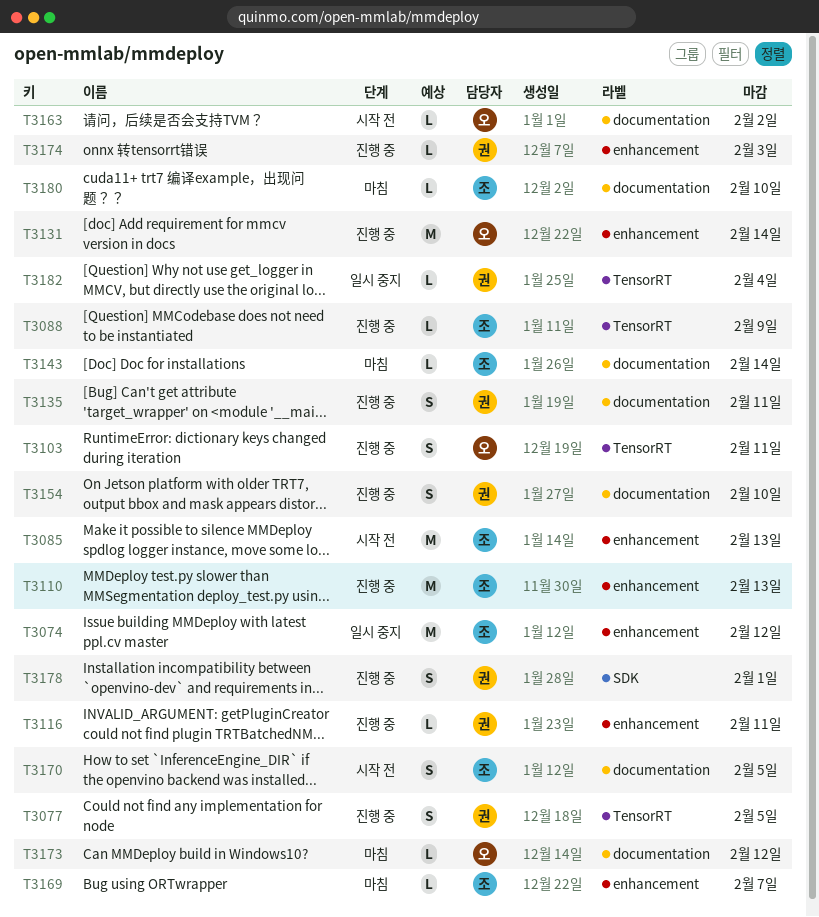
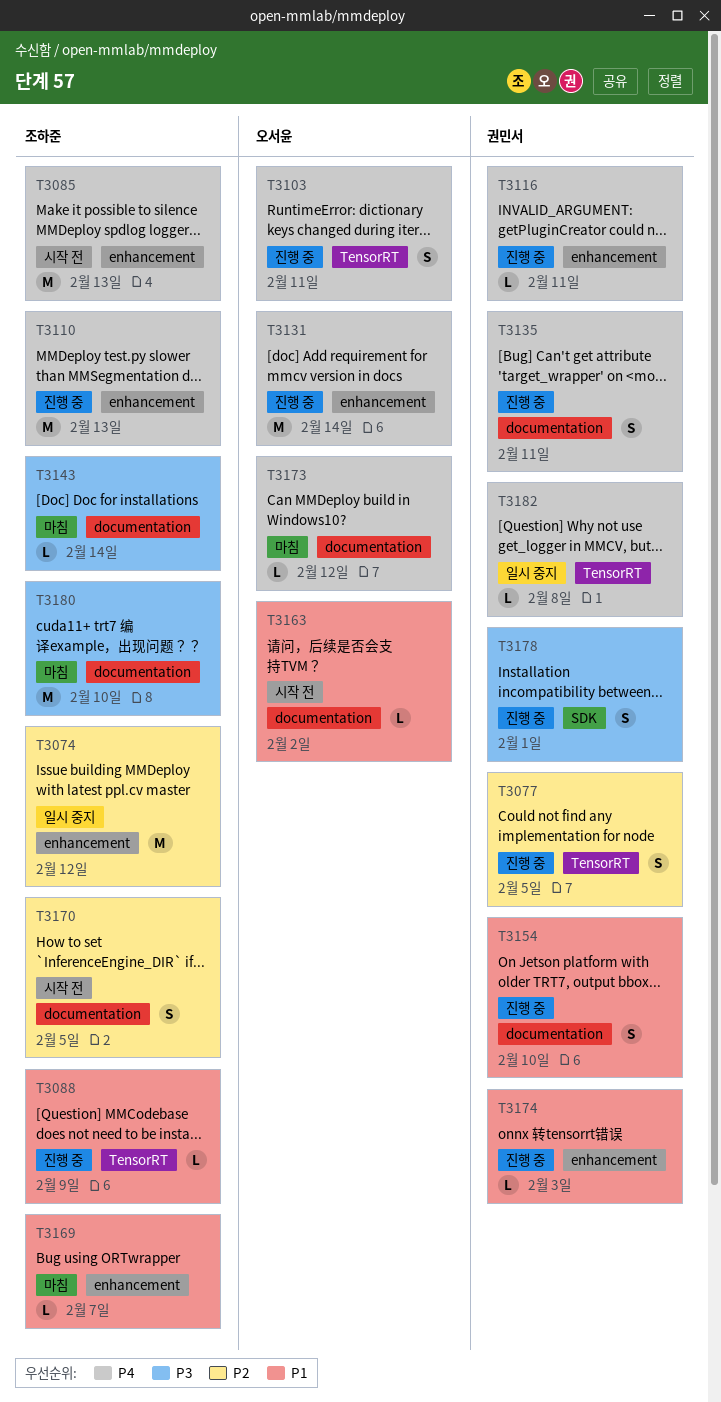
T3180, estimate: L -> M
T3182, due: Feb 4 -> Feb 8

